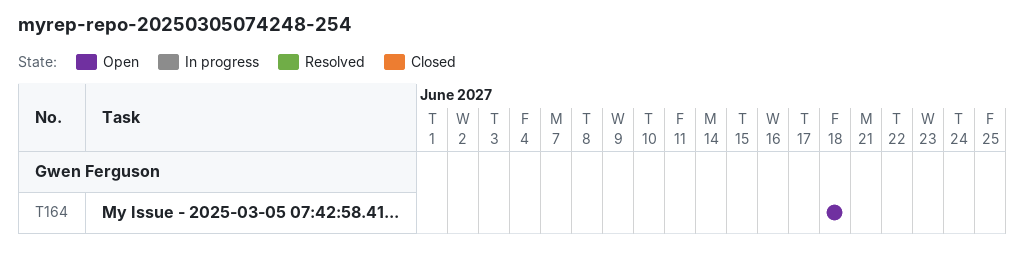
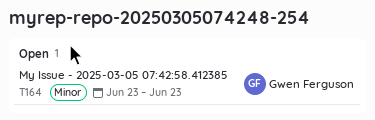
T164, start: Jun 18 -> Jun 23
T164, due: Jun 18 -> Jun 23

